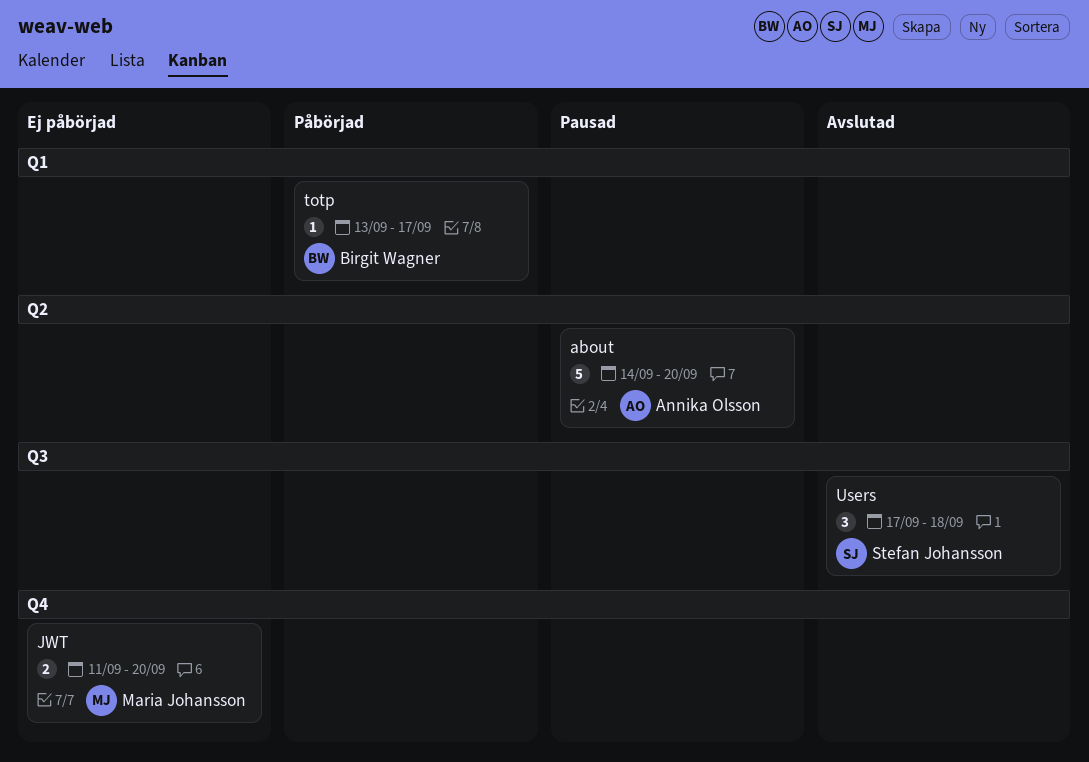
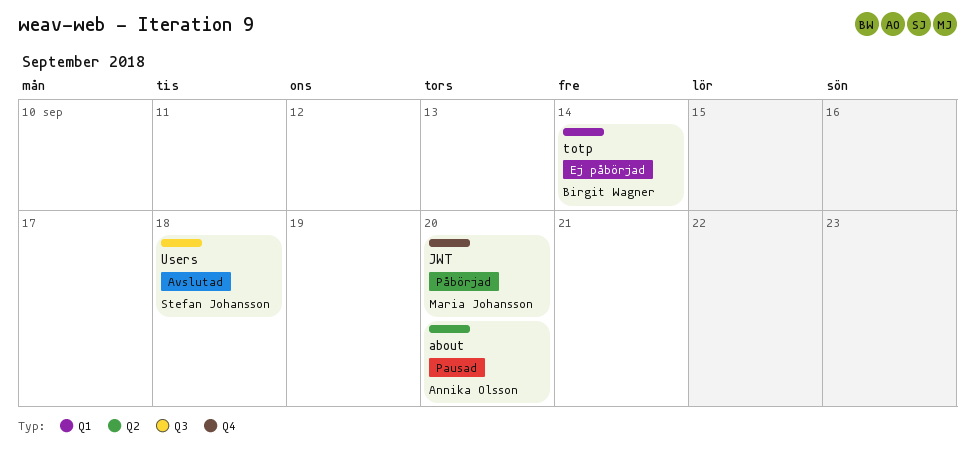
JWT, status: Ej påbörjad -> Påbörjad
totp, status: Påbörjad -> Ej påbörjad
totp, due: Sep 17 -> Sep 14

